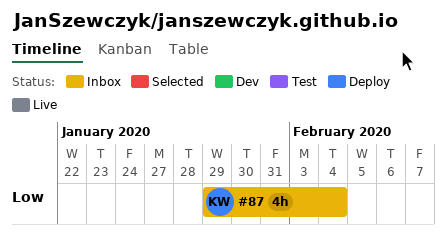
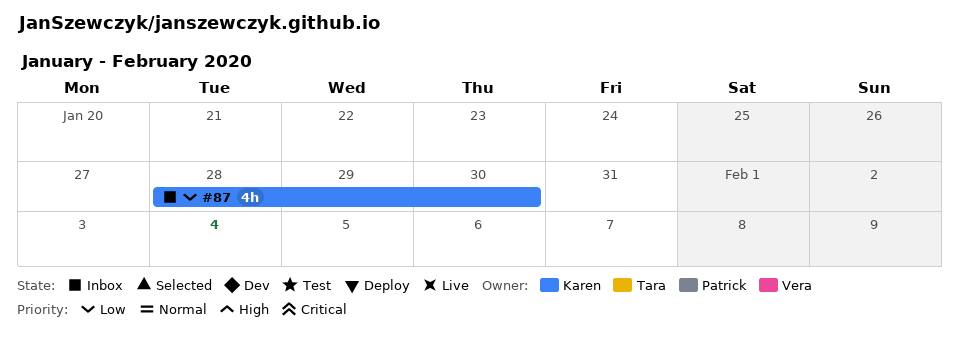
#87, start: Jan 29 -> Jan 28
#87, due: Feb 4 -> Jan 30

